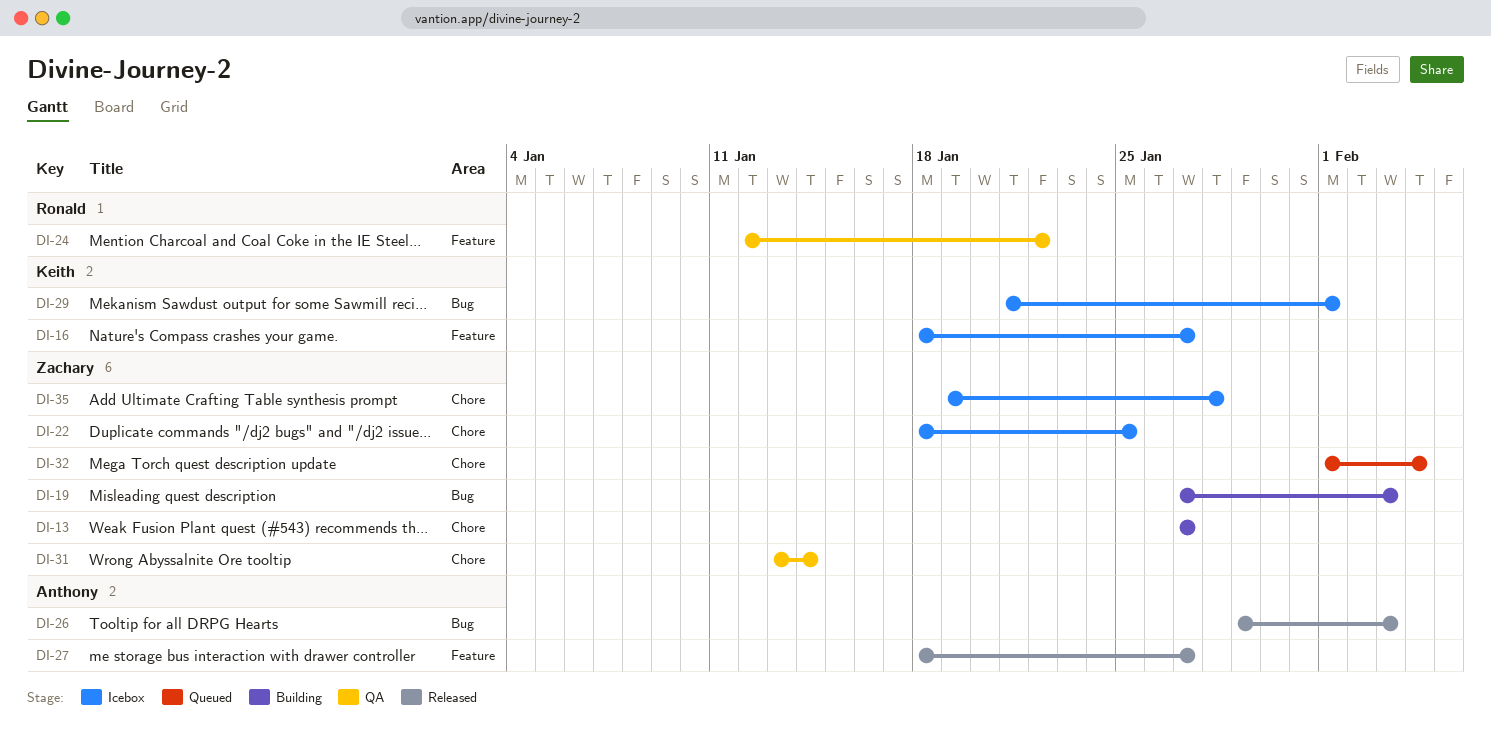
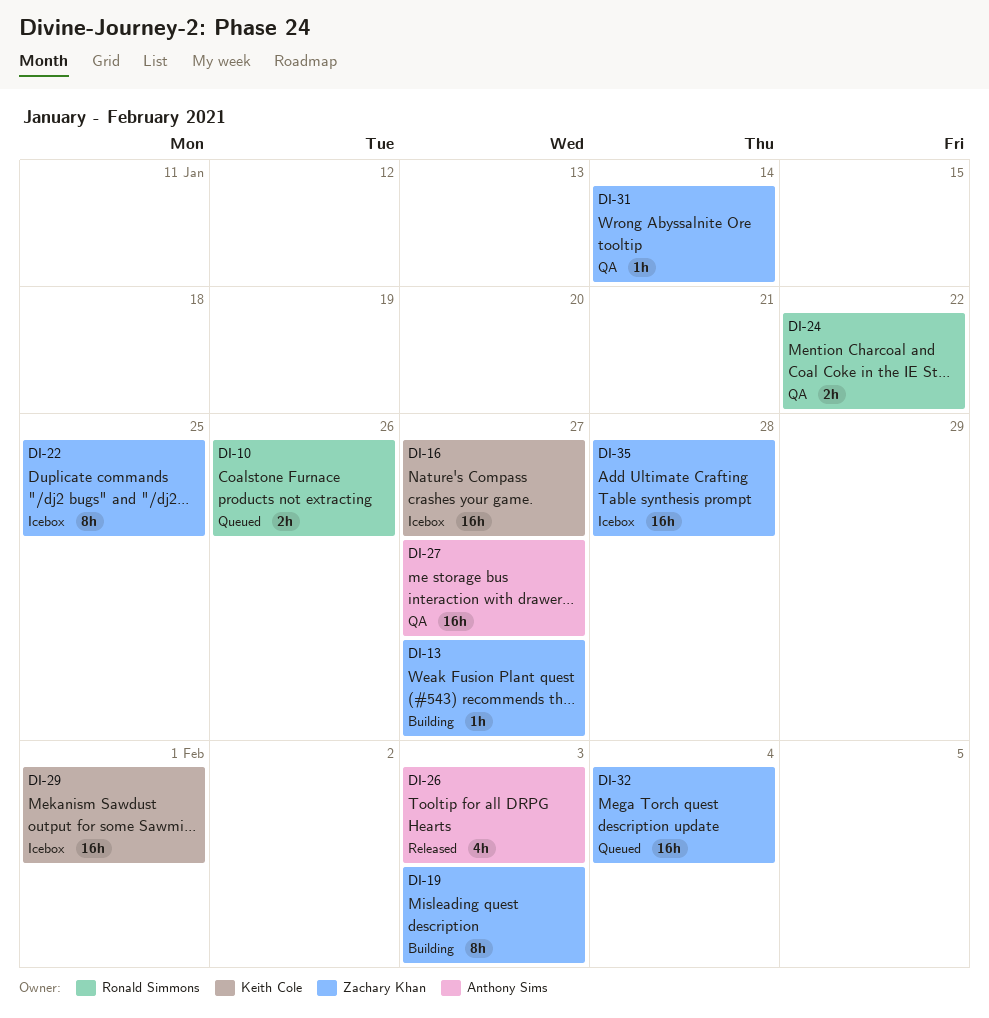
DI-10: none -> present
DI-27, status: Released -> QA

